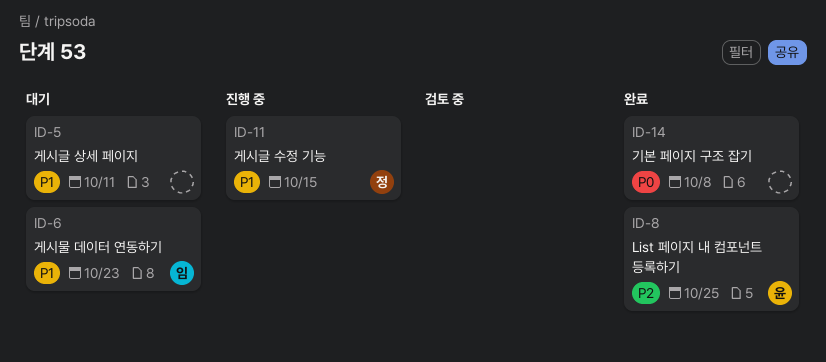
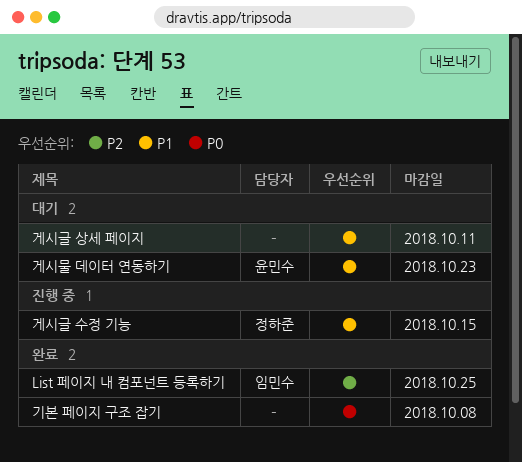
List 페이지 내 컴포넌트 등록하기, owner: 윤민수 -> 임민수
게시물 데이터 연동하기, owner: 임민수 -> 윤민수

